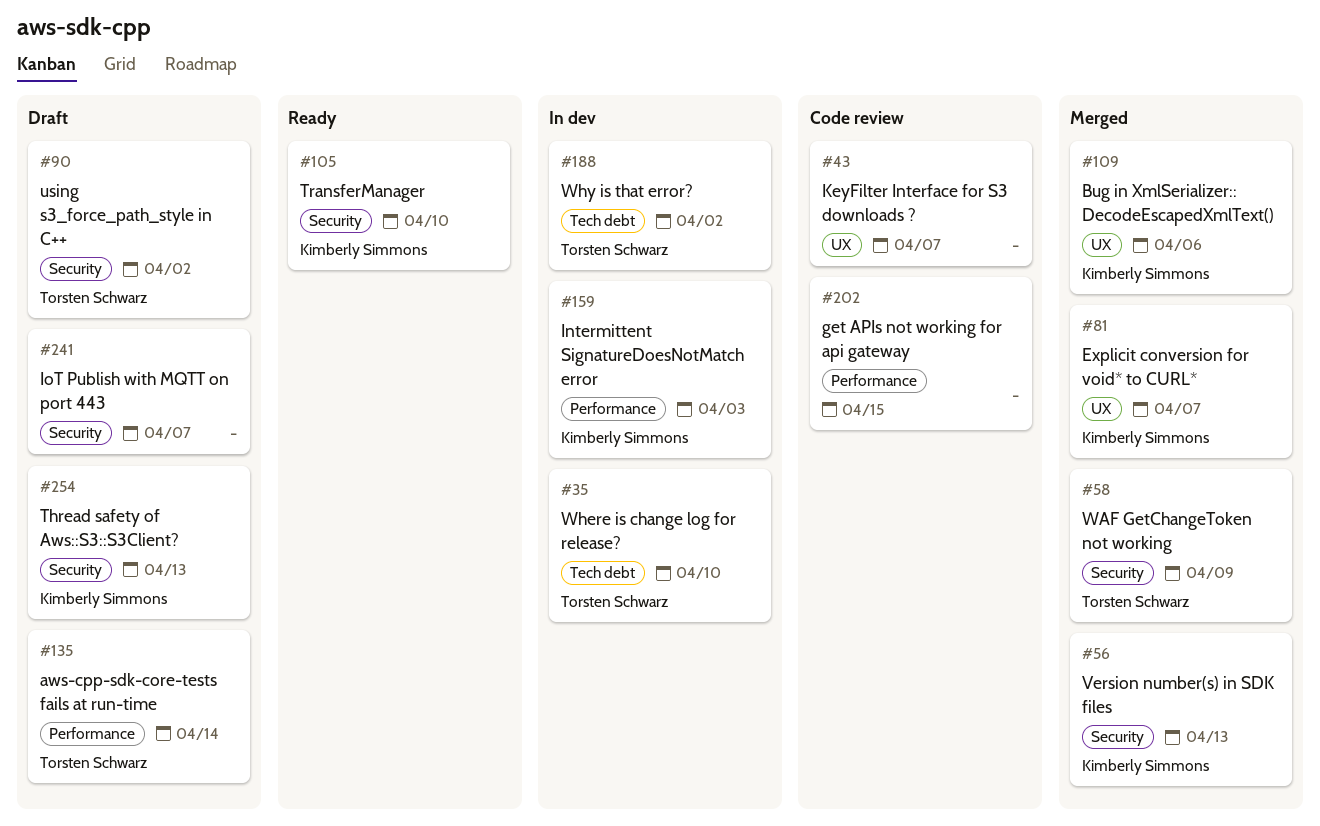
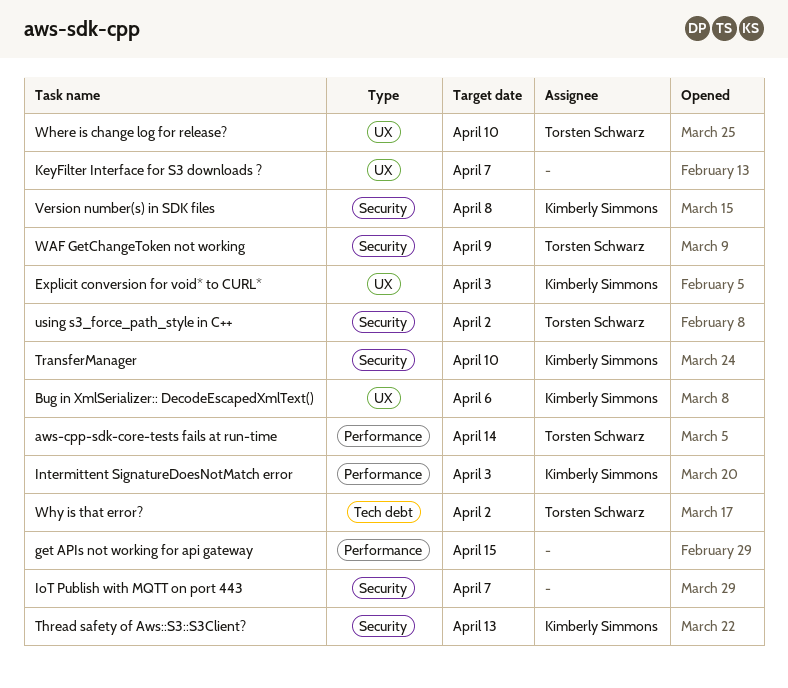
Explicit conversion for void* to CURL*, due: Apr 7 -> Apr 3
Version number(s) in SDK files, due: Apr 13 -> Apr 8
Where is change log for release?, label: Tech debt -> UX

